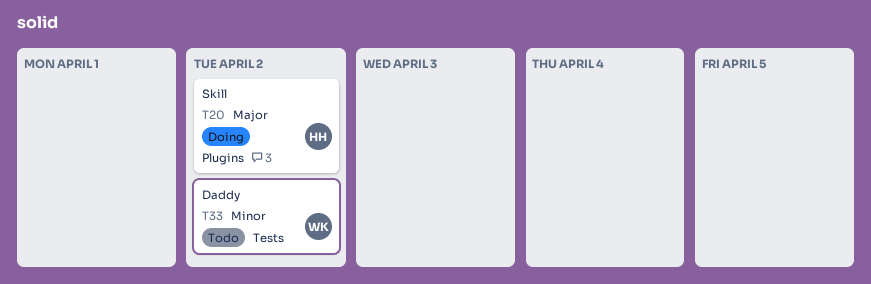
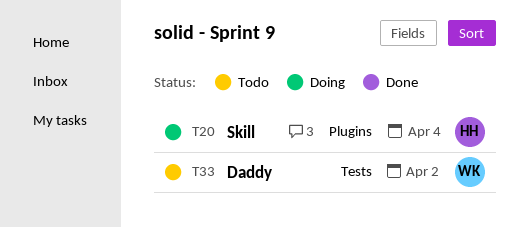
T20, due: Apr 2 -> Apr 4

